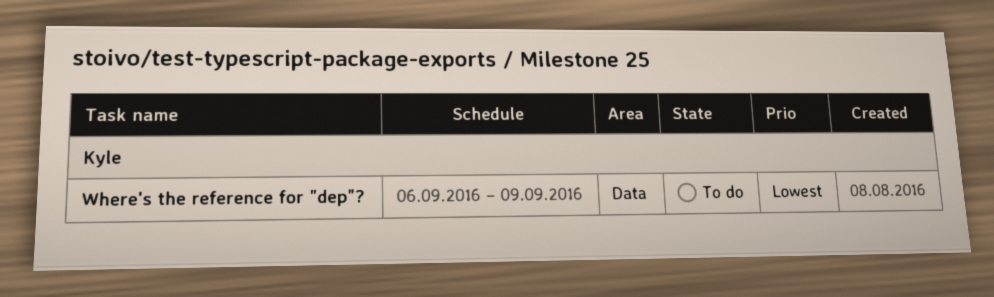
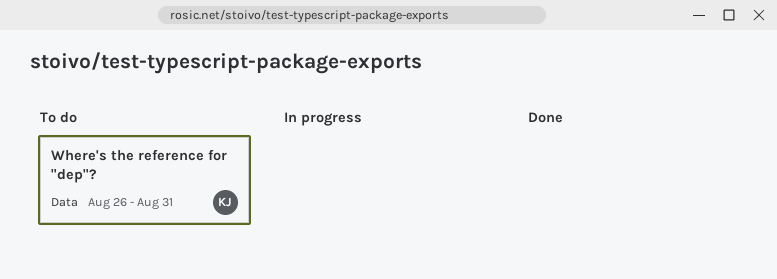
Where's the reference for "dep"?, start: Sep 6 -> Aug 26
Where's the reference for "dep"?, due: Sep 9 -> Aug 31

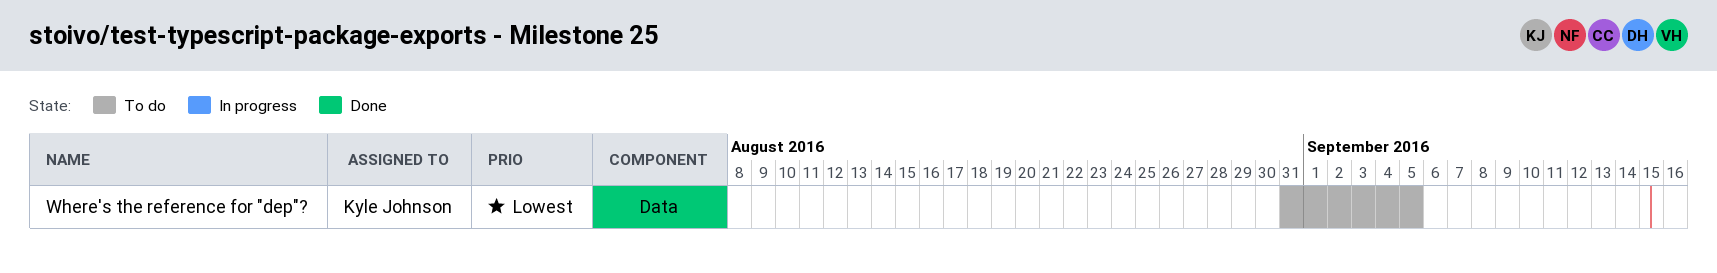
Where's the reference for "dep"?, start: Aug 26 -> Aug 31
Where's the reference for "dep"?, due: Aug 31 -> Sep 5

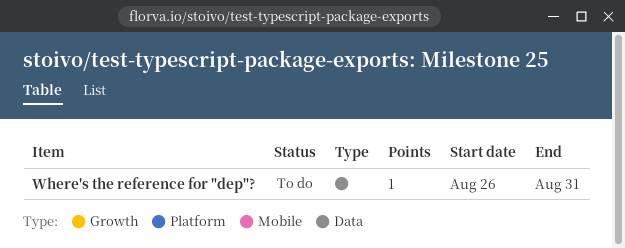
Where's the reference for "dep"?, start: Aug 31 -> Aug 26
Where's the reference for "dep"?, due: Sep 5 -> Aug 31

